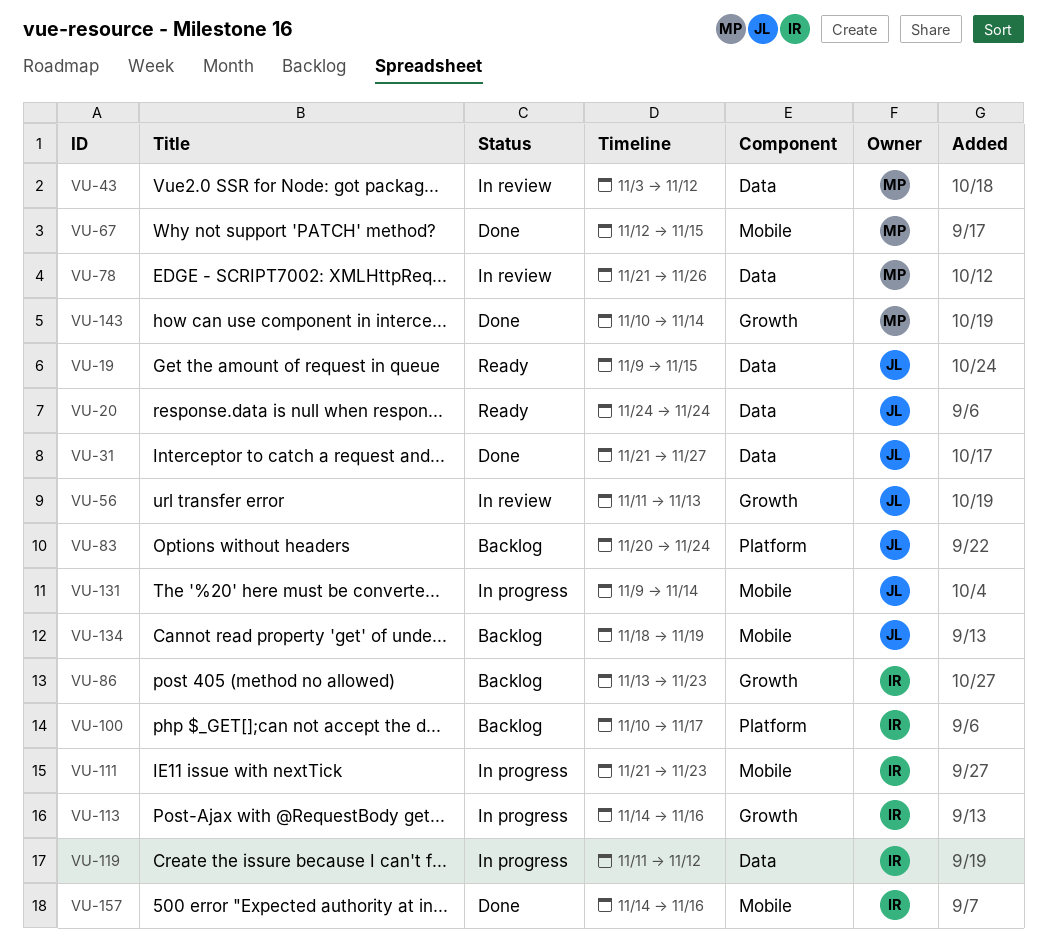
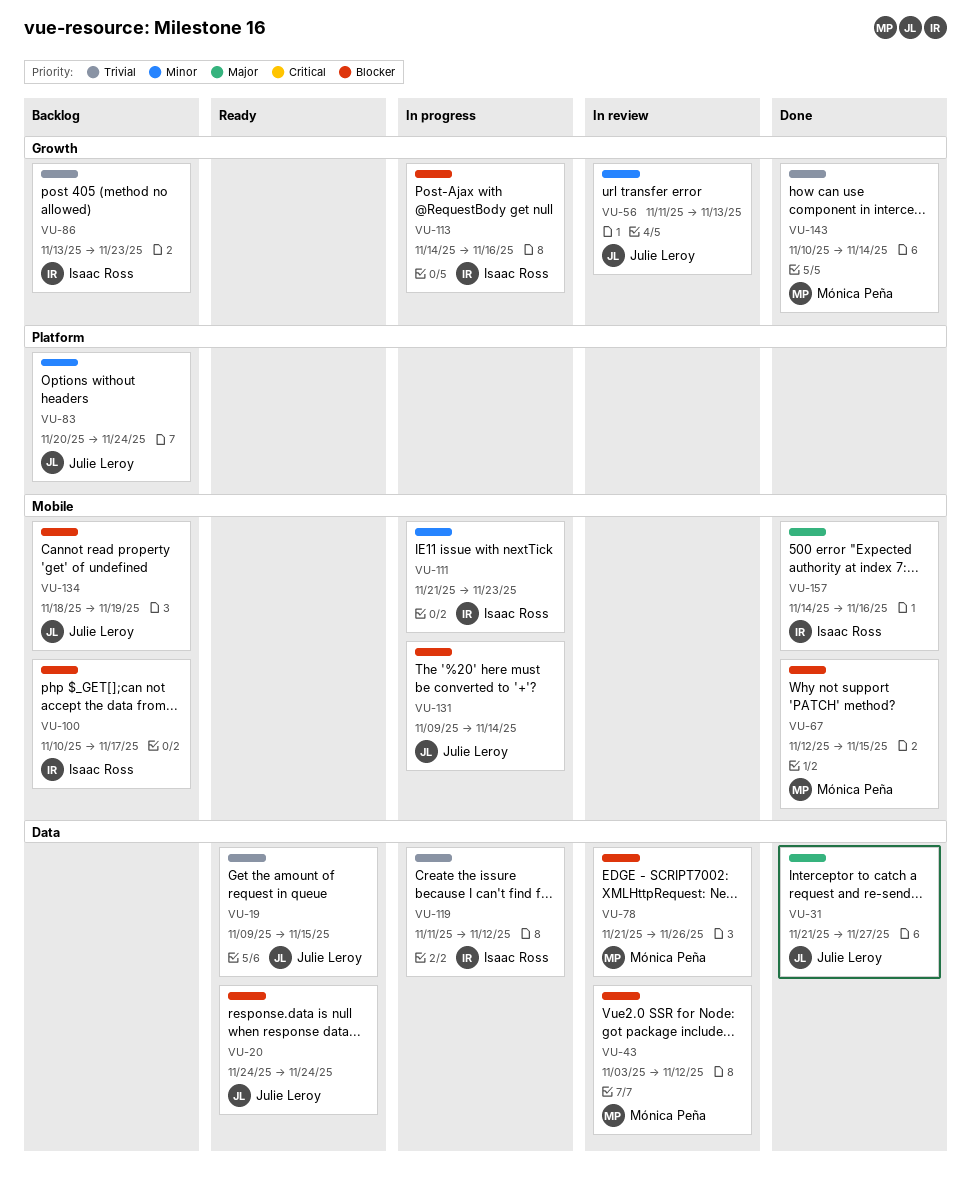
VU-100, label: Platform -> Mobile

